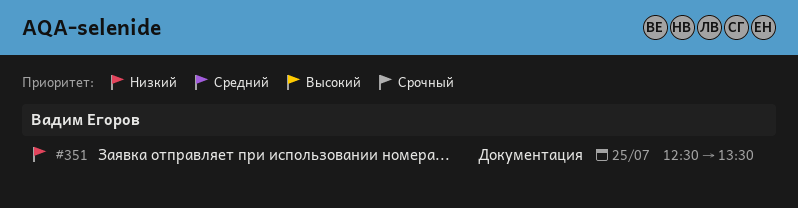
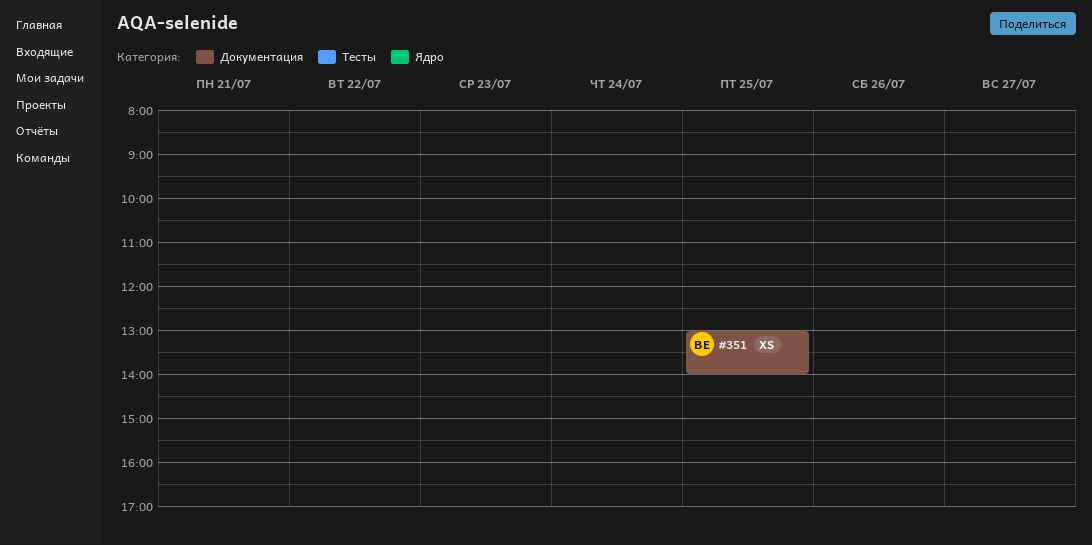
#351, begins: 12:30 -> 13:00
#351, ends: 13:30 -> 14:00

